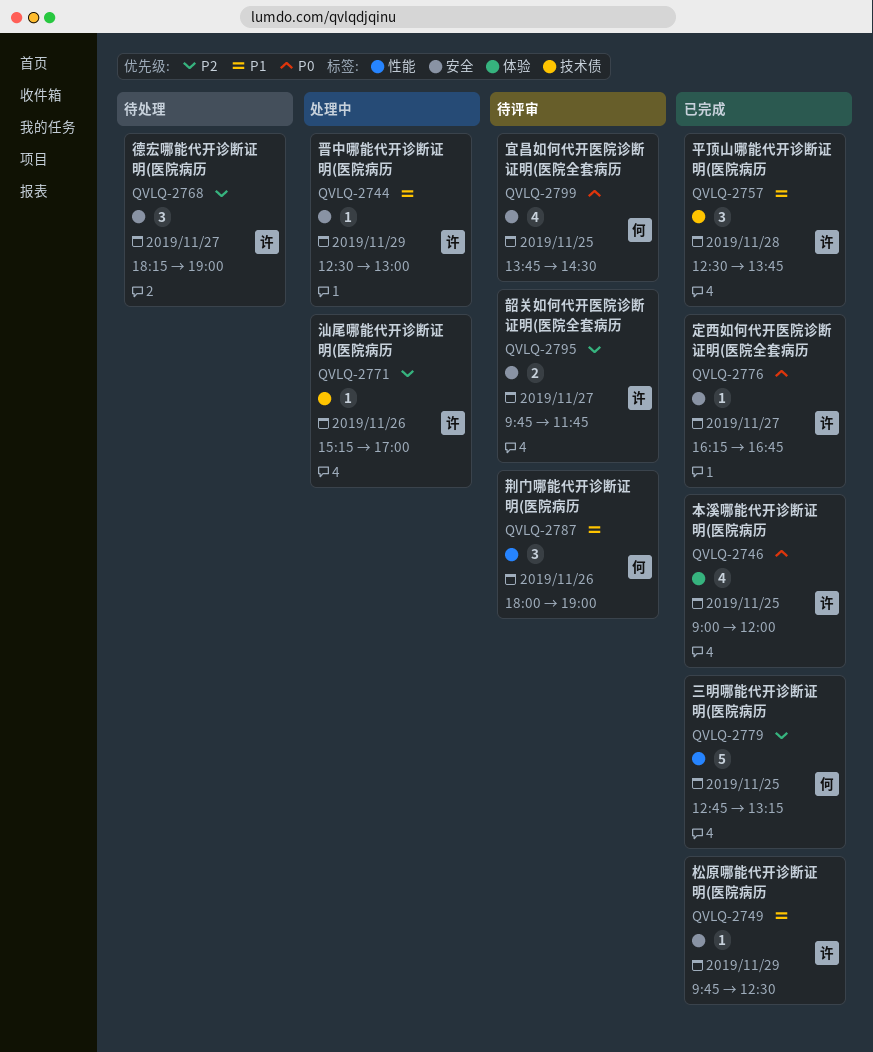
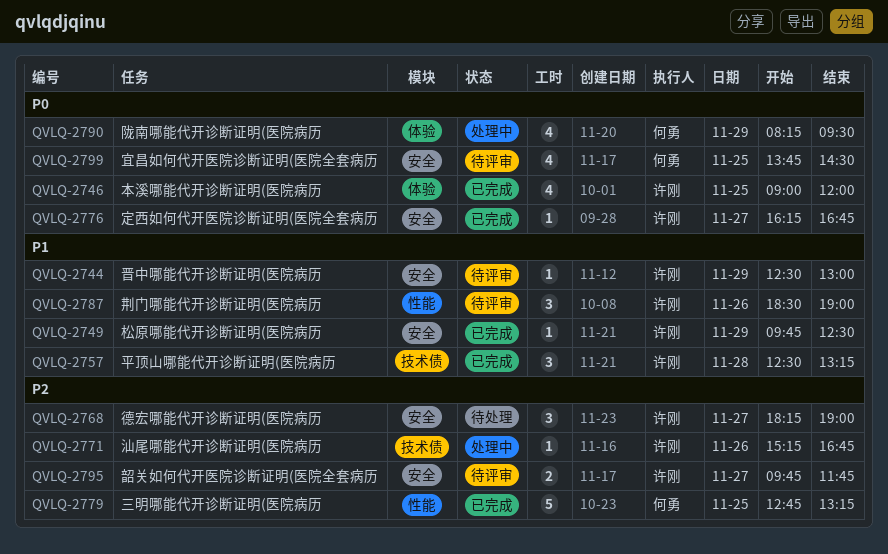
QVLQ-2744, status: 处理中 -> 待评审
QVLQ-2757, ends: 13:45 -> 13:15
QVLQ-2771, ends: 17:00 -> 16:45
QVLQ-2787, owner: 何勇 -> 许刚
QVLQ-2787, begins: 18:00 -> 18:30
QVLQ-2790: none -> present

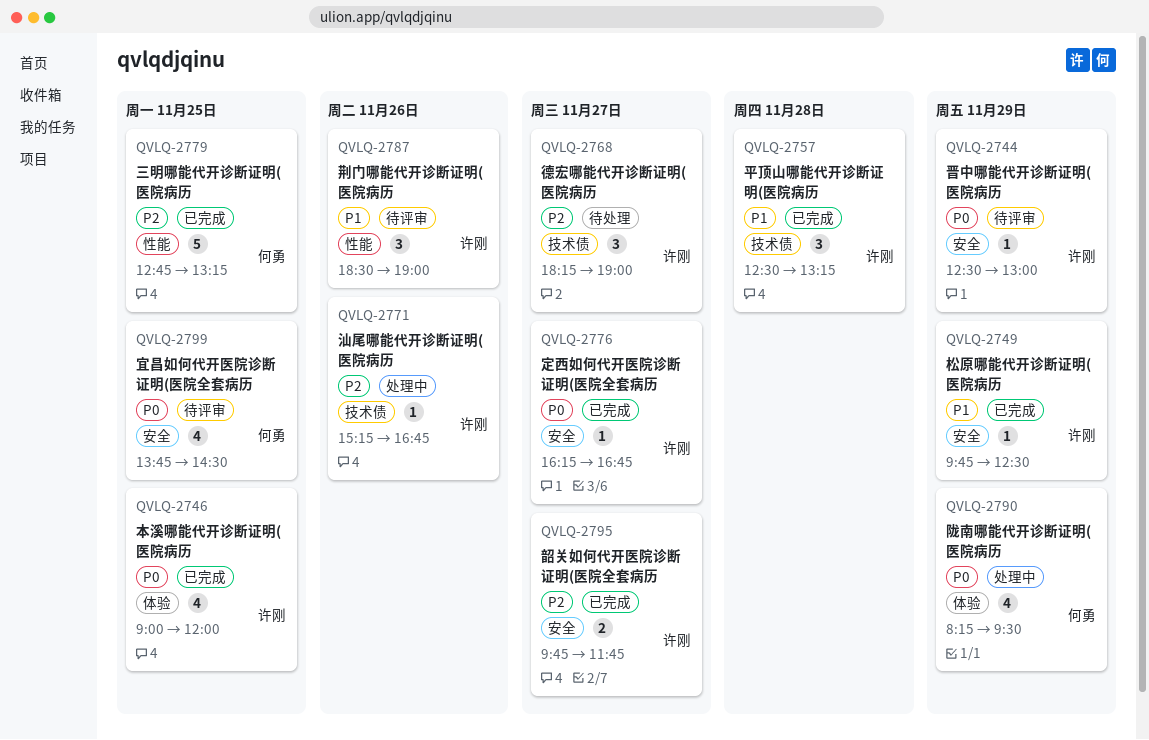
QVLQ-2744, priority: P1 -> P0
QVLQ-2768, label: 安全 -> 技术债
QVLQ-2795, status: 待评审 -> 已完成

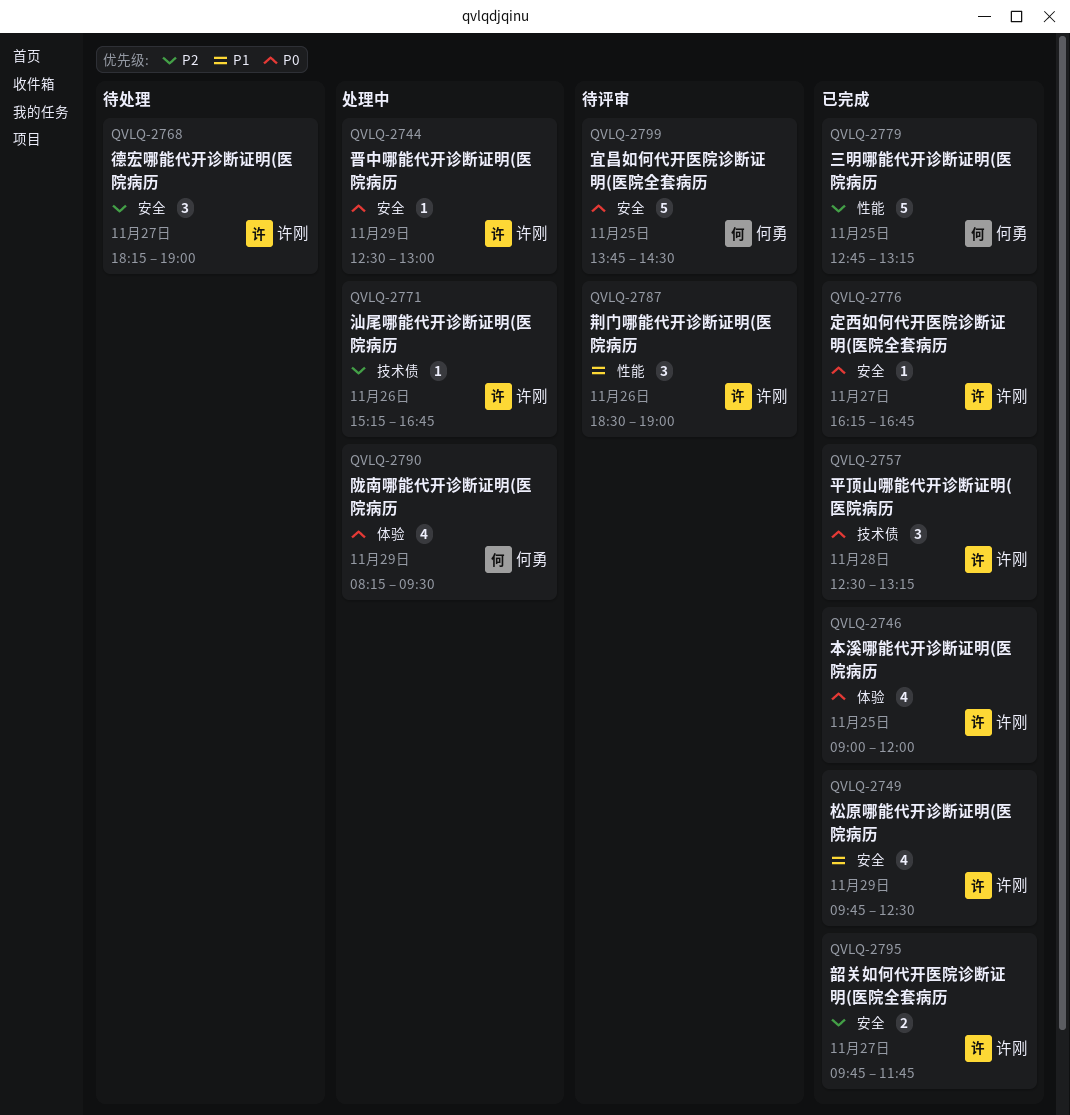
QVLQ-2744, status: 待评审 -> 处理中
QVLQ-2749, estimate: 1 -> 4
QVLQ-2757, priority: P1 -> P0
QVLQ-2768, label: 技术债 -> 安全
QVLQ-2799, estimate: 4 -> 5

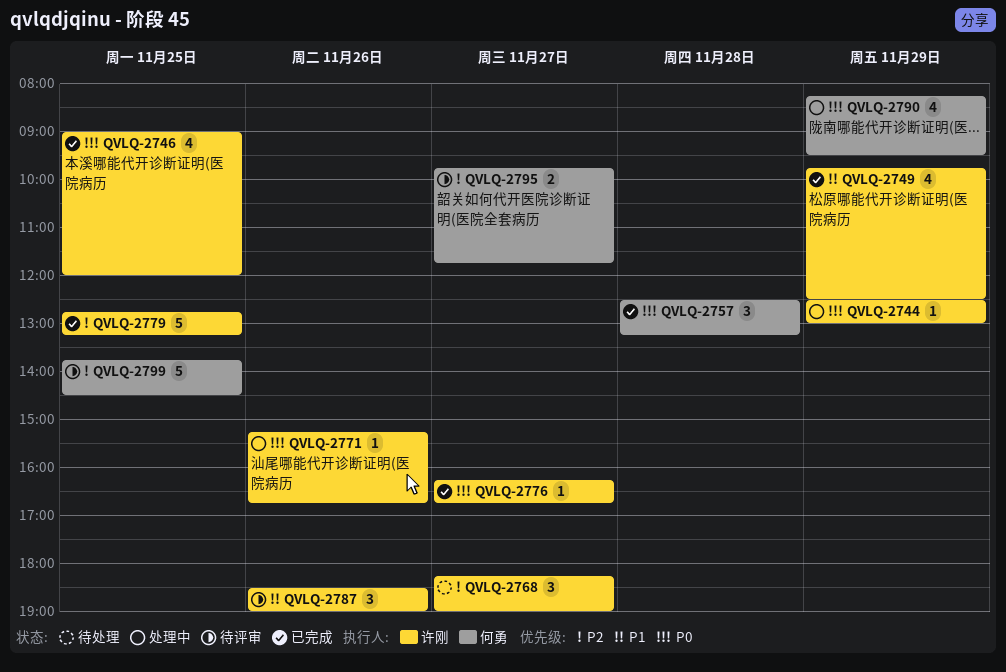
QVLQ-2757, owner: 许刚 -> 何勇
QVLQ-2771, priority: P2 -> P0
QVLQ-2779, owner: 何勇 -> 许刚
QVLQ-2795, status: 已完成 -> 待评审
QVLQ-2795, owner: 许刚 -> 何勇
QVLQ-2799, priority: P0 -> P2

